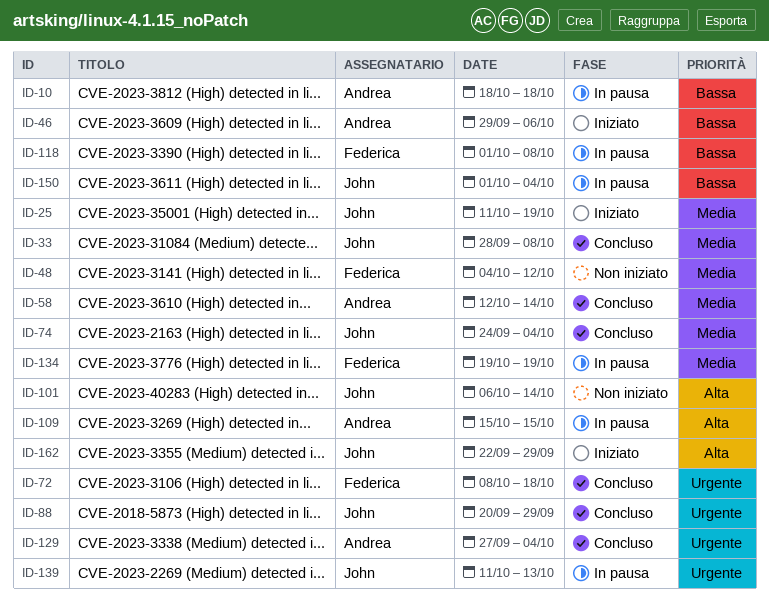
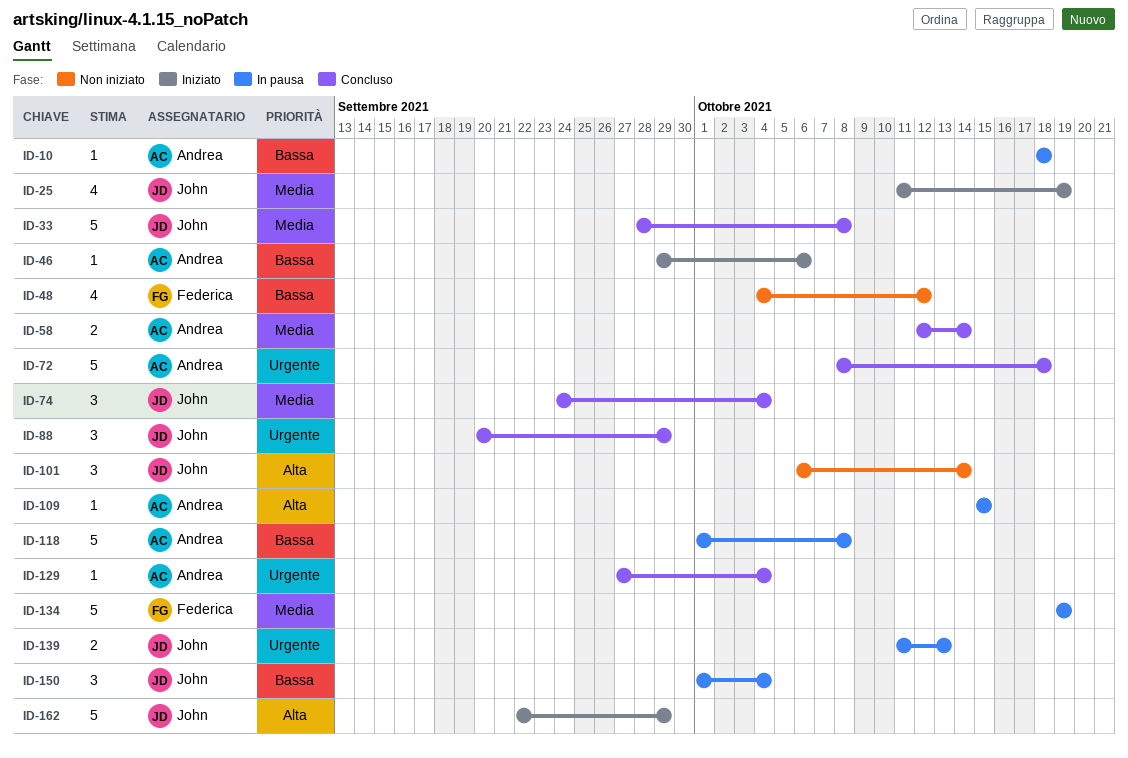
ID-48, priority: Media -> Bassa
ID-72, owner: Federica -> Andrea
ID-118, owner: Federica -> Andrea

